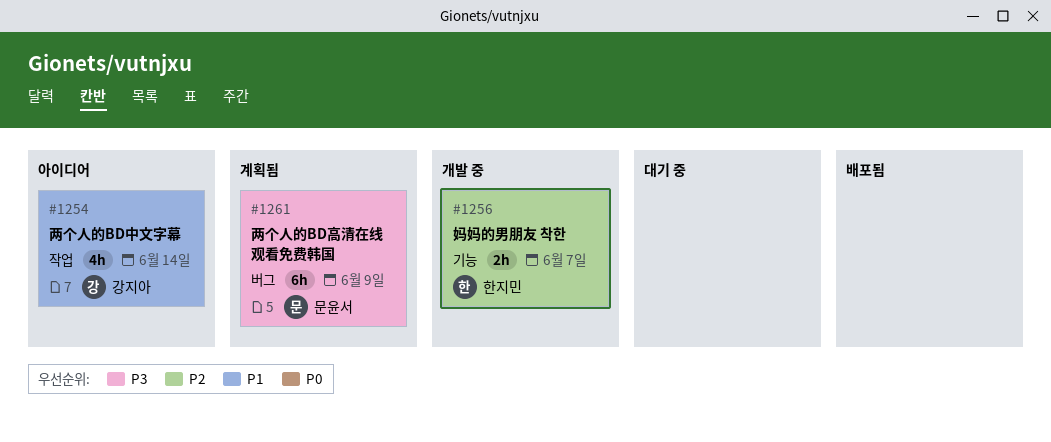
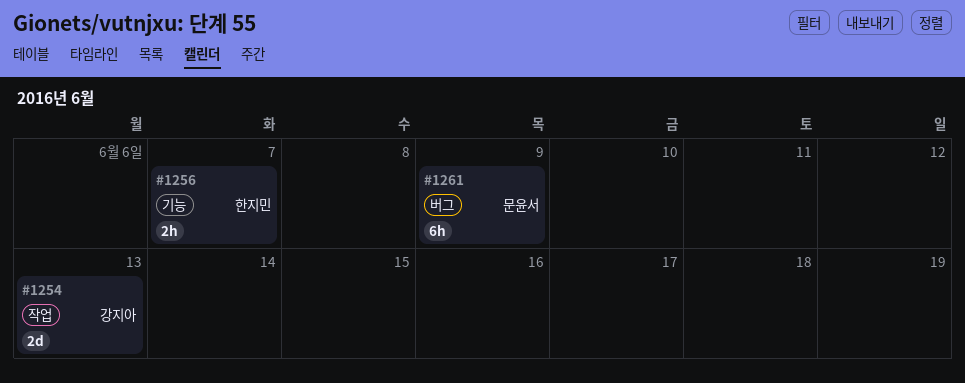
#1254, estimate: 4h -> 2d
#1254, due: Jun 14 -> Jun 13

